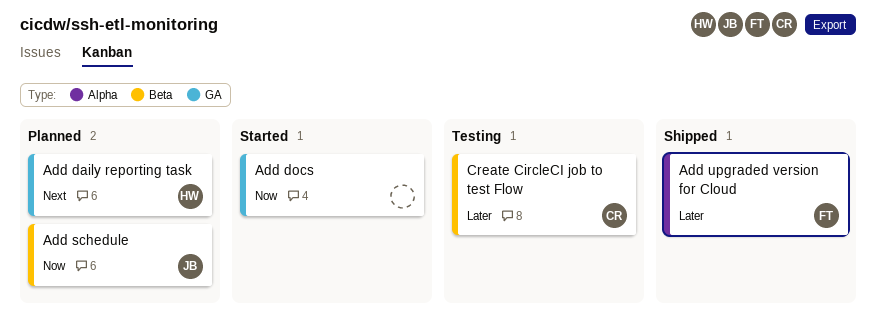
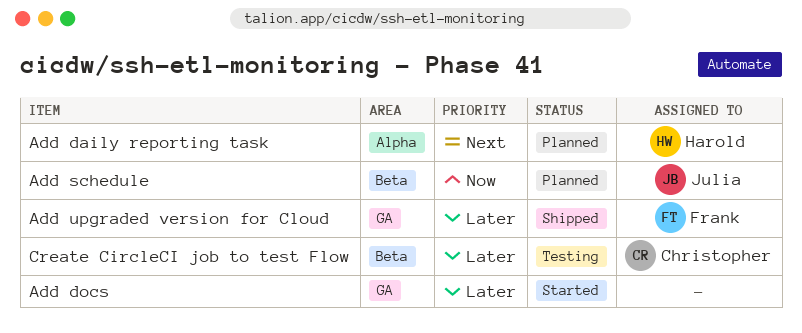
Add daily reporting task, label: GA -> Alpha
Add docs, priority: Now -> Later
Add upgraded version for Cloud, label: Alpha -> GA

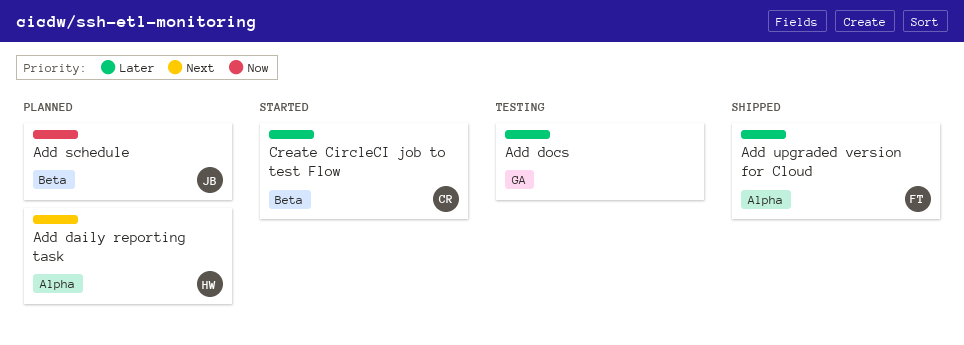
Add docs, status: Started -> Testing
Add upgraded version for Cloud, label: GA -> Alpha
Create CircleCI job to test Flow, status: Testing -> Started

